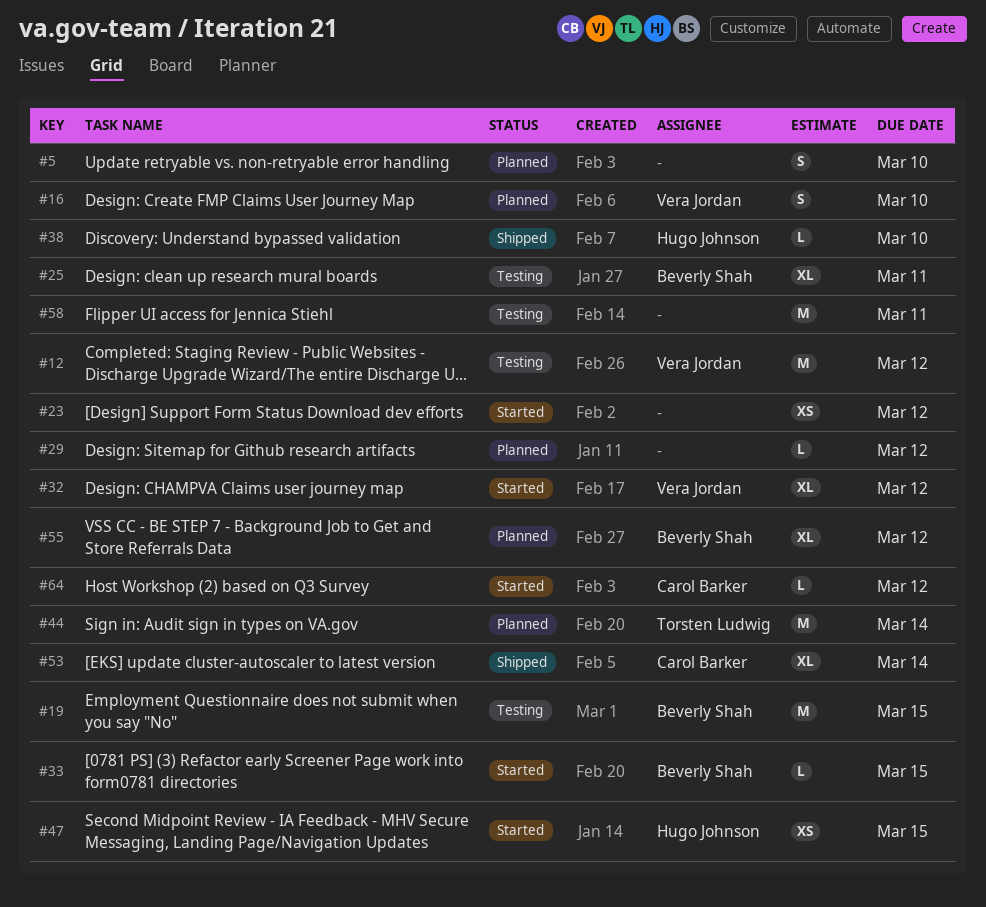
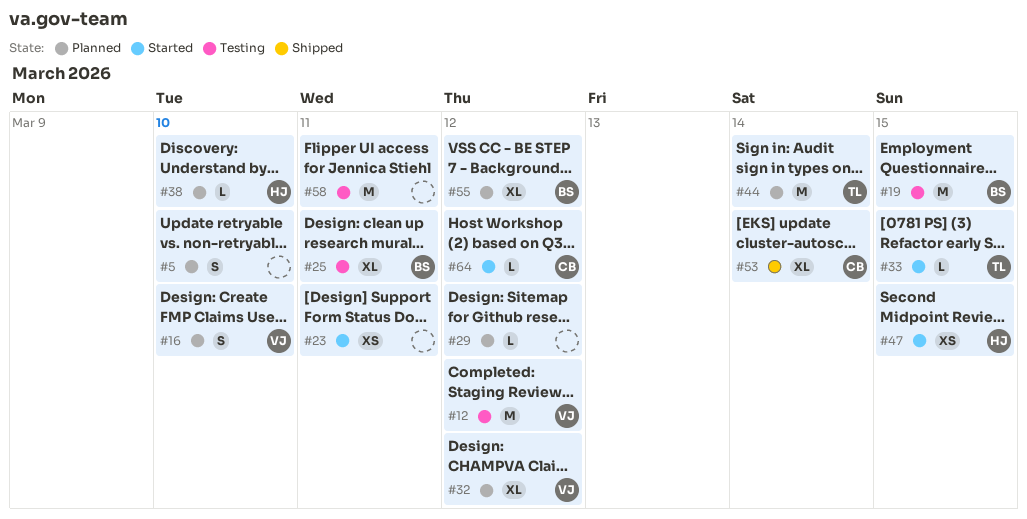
#23, due: Mar 12 -> Mar 11
#32, status: Started -> Planned
#33, owner: Beverly Shah -> Torsten Ludwig
#38, status: Shipped -> Planned

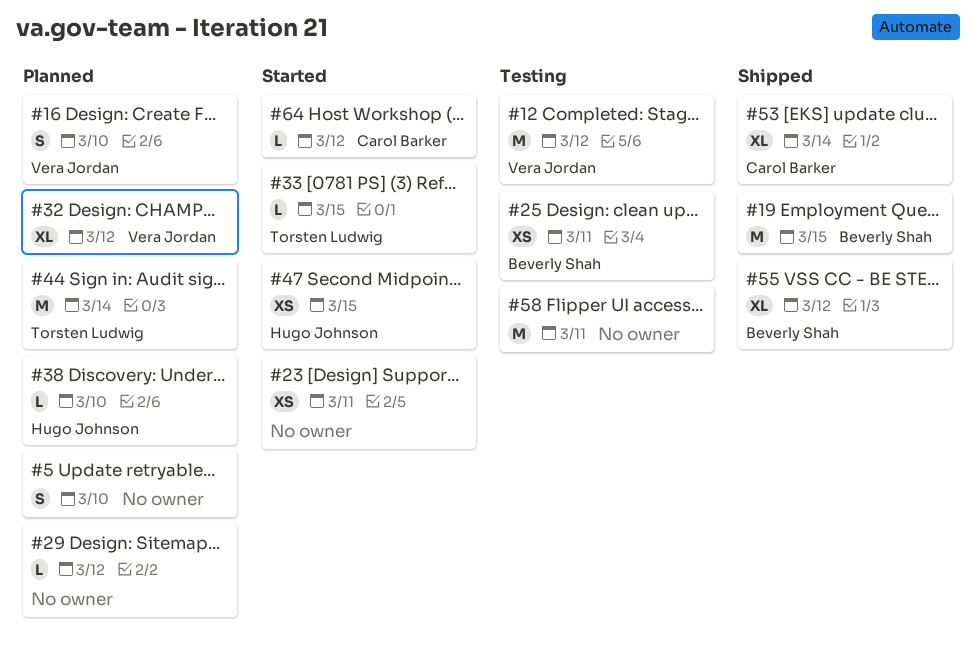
#19, status: Testing -> Shipped
#25, estimate: XL -> XS
#55, status: Planned -> Shipped

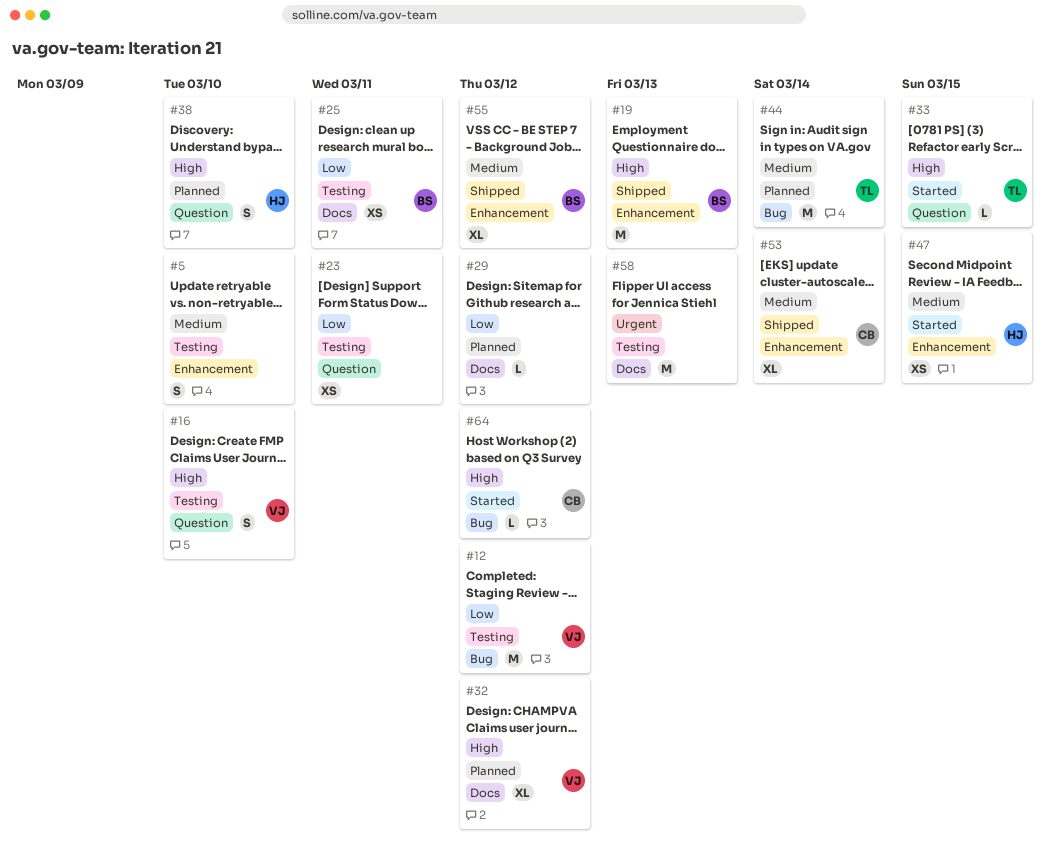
#5, status: Planned -> Testing
#16, status: Planned -> Testing
#19, due: Mar 15 -> Mar 13
#23, status: Started -> Testing
#38, estimate: L -> S
#58, due: Mar 11 -> Mar 13

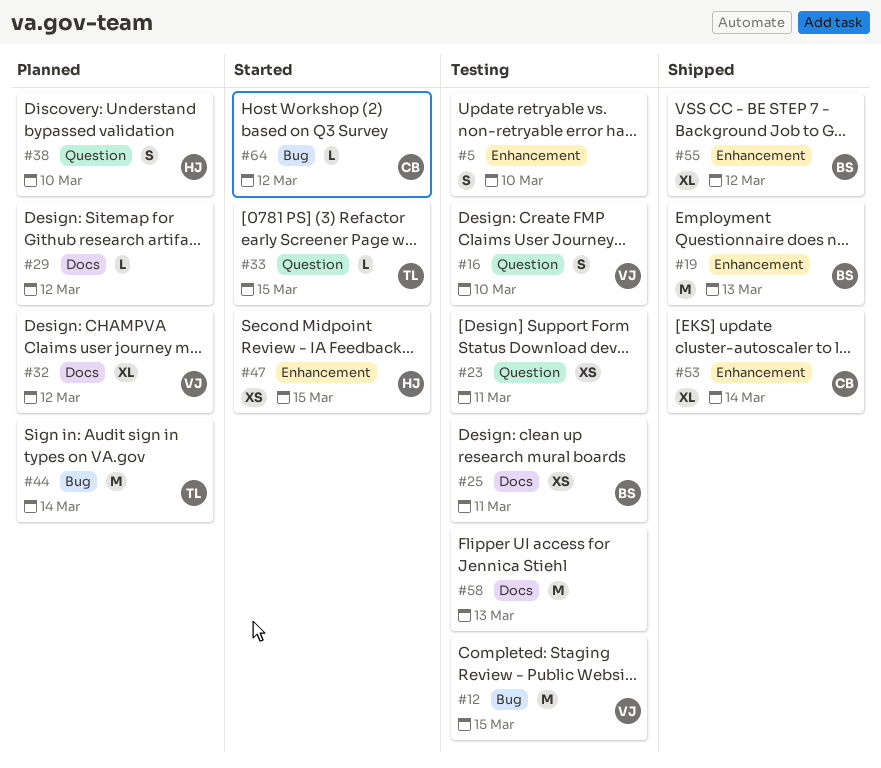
#12, due: Mar 12 -> Mar 15

